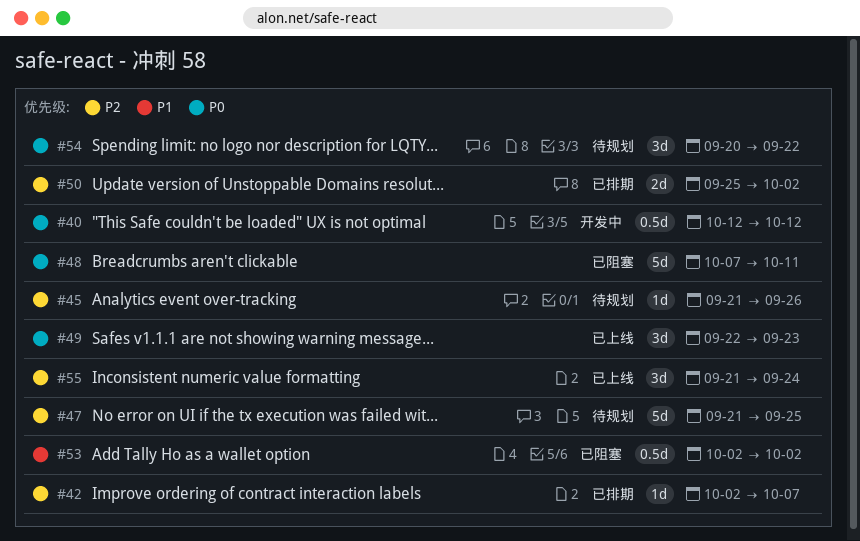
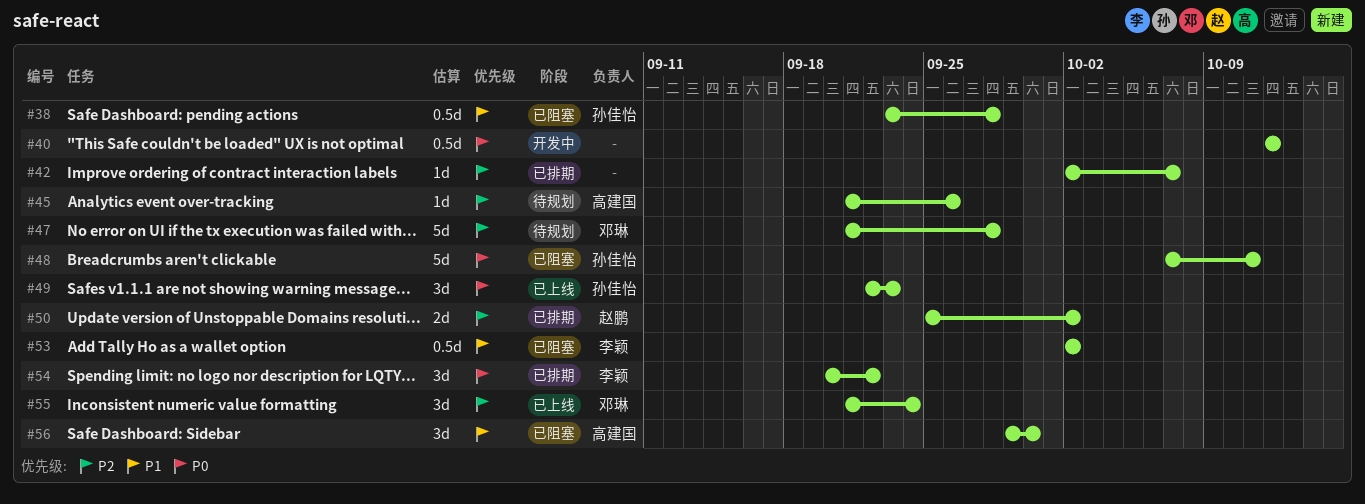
#38: none -> present
#47, due: Sep 25 -> Sep 28
#54, status: 待规划 -> 已排期
#56: none -> present

